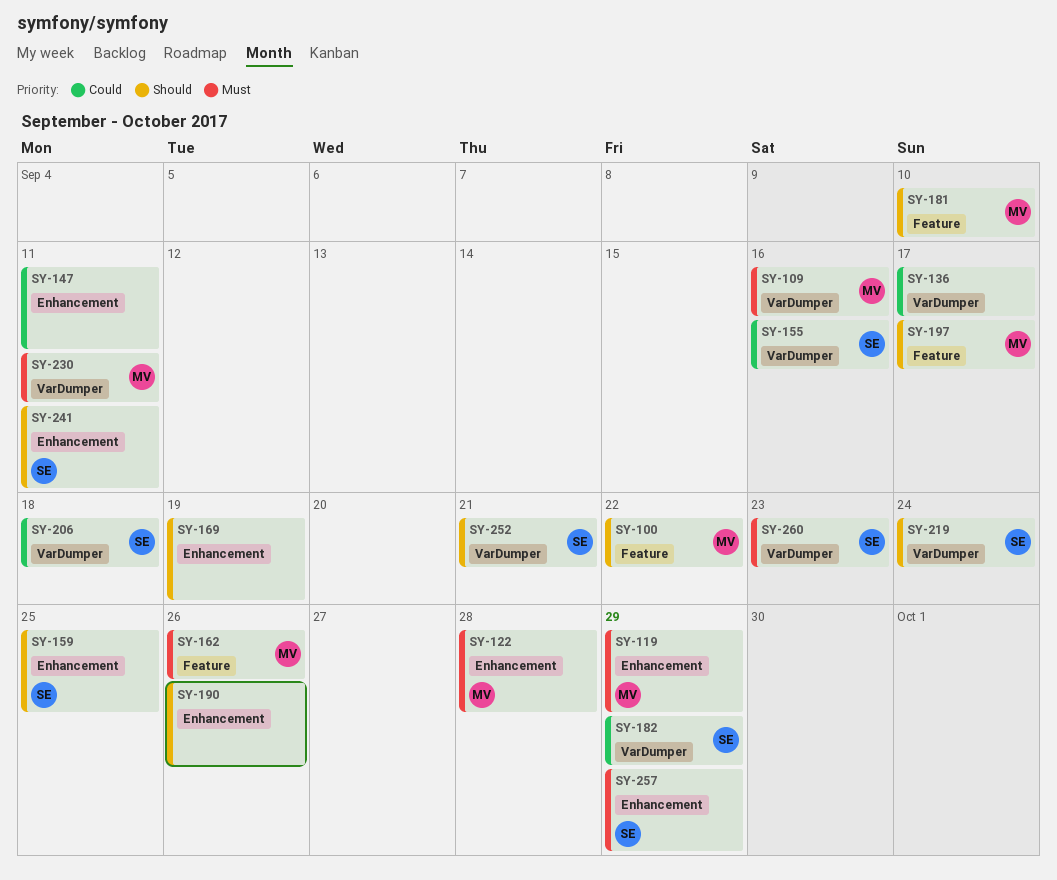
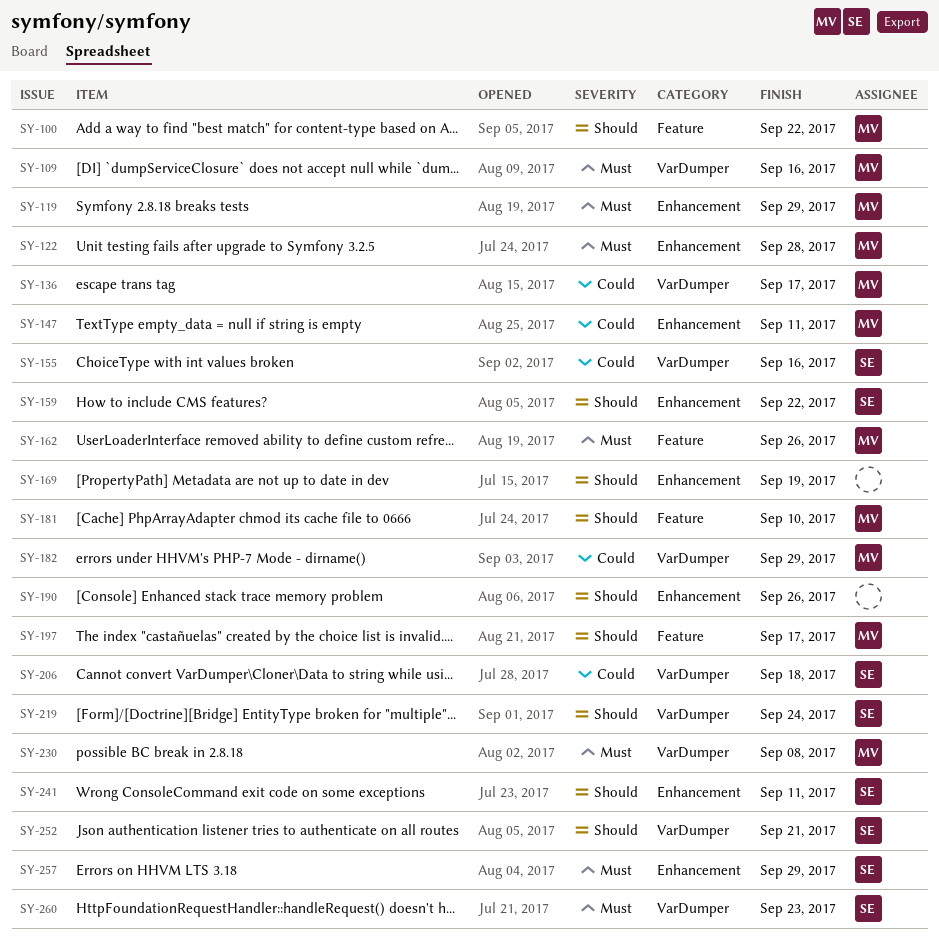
SY-136, owner: none -> MV
SY-147, owner: none -> MV
SY-159, due: Sep 25 -> Sep 22
SY-182, owner: SE -> MV
SY-230, due: Sep 11 -> Sep 8

